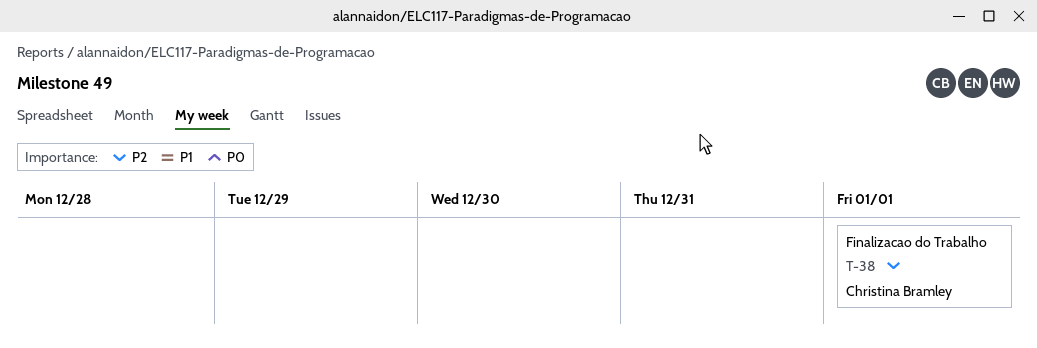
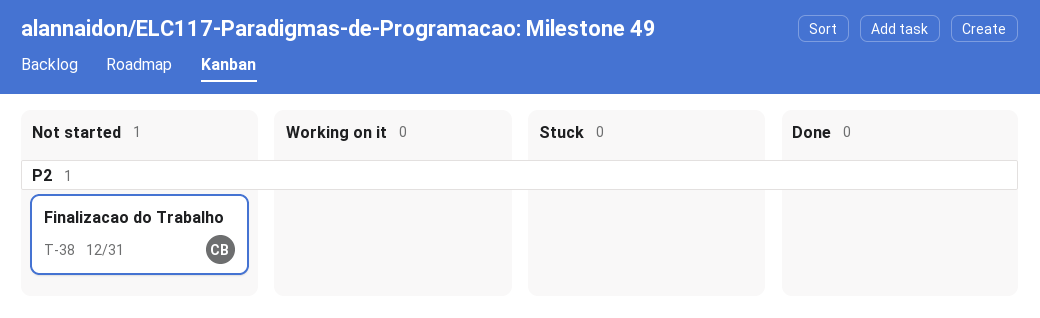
T-38, due: Jan 1 -> Dec 31

